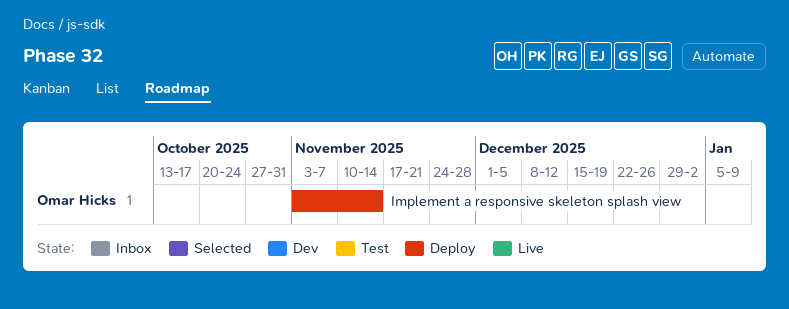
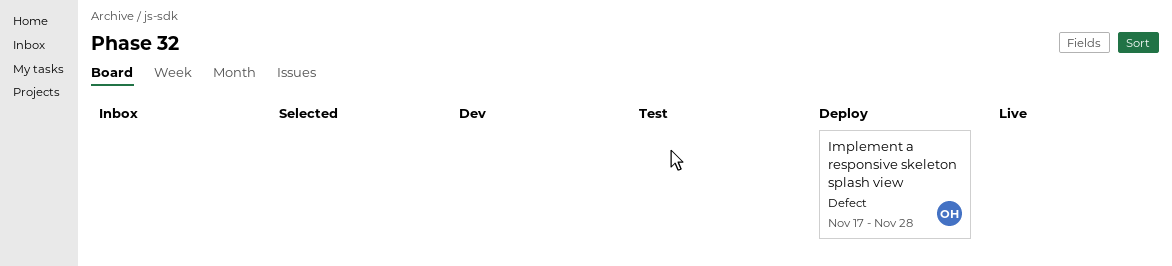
Implement a responsive skeleton splash view, start: Nov 3 -> Nov 17
Implement a responsive skeleton splash view, due: Nov 14 -> Nov 28

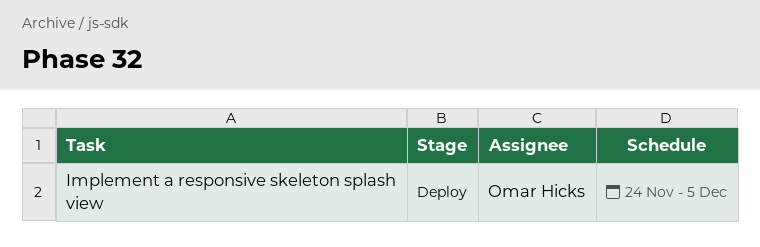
Implement a responsive skeleton splash view, start: Nov 17 -> Nov 24
Implement a responsive skeleton splash view, due: Nov 28 -> Dec 5

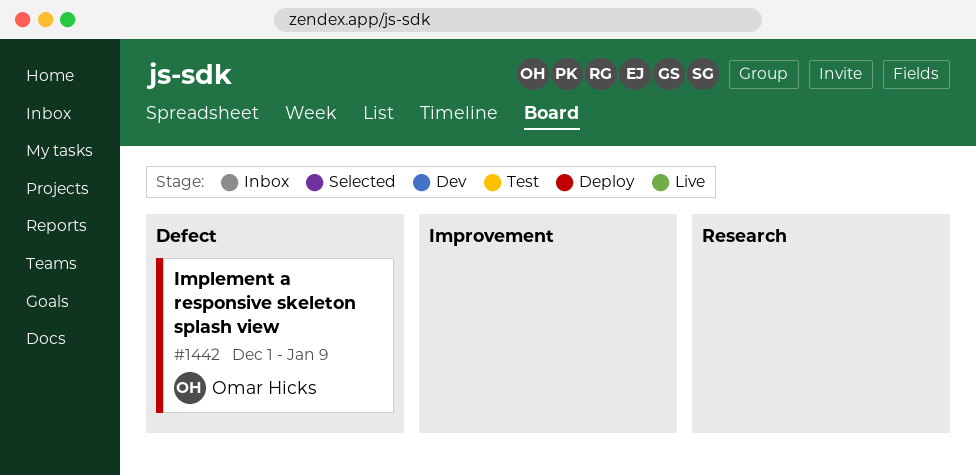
Implement a responsive skeleton splash view, start: Nov 24 -> Dec 1
Implement a responsive skeleton splash view, due: Dec 5 -> Jan 9

